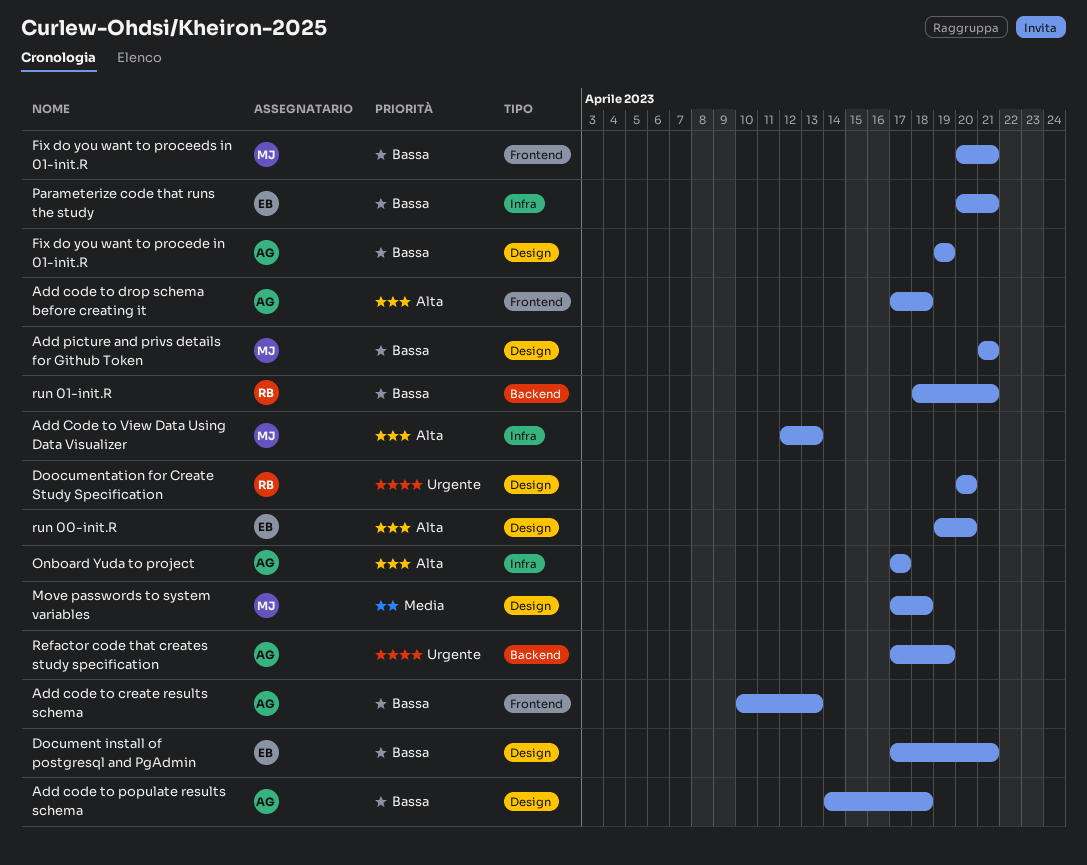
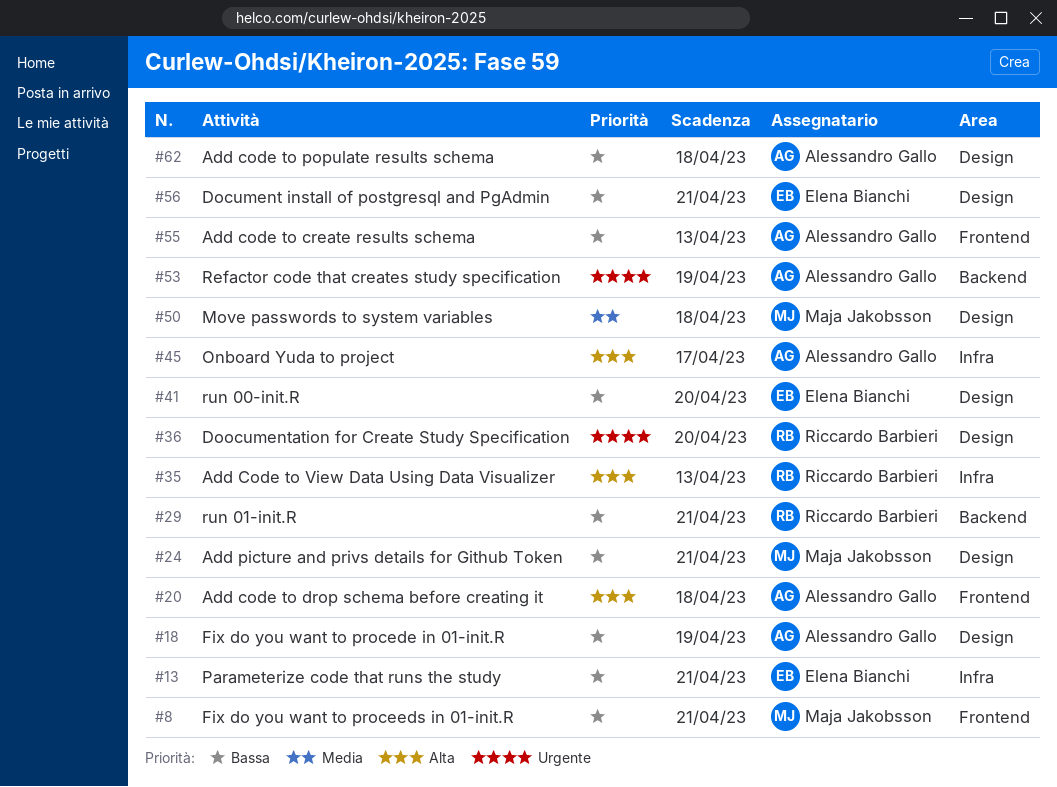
Add Code to View Data Using Data Visualizer, owner: Maja Jakobsson -> Riccardo Barbieri
run 00-init.R, priority: Alta -> Bassa

